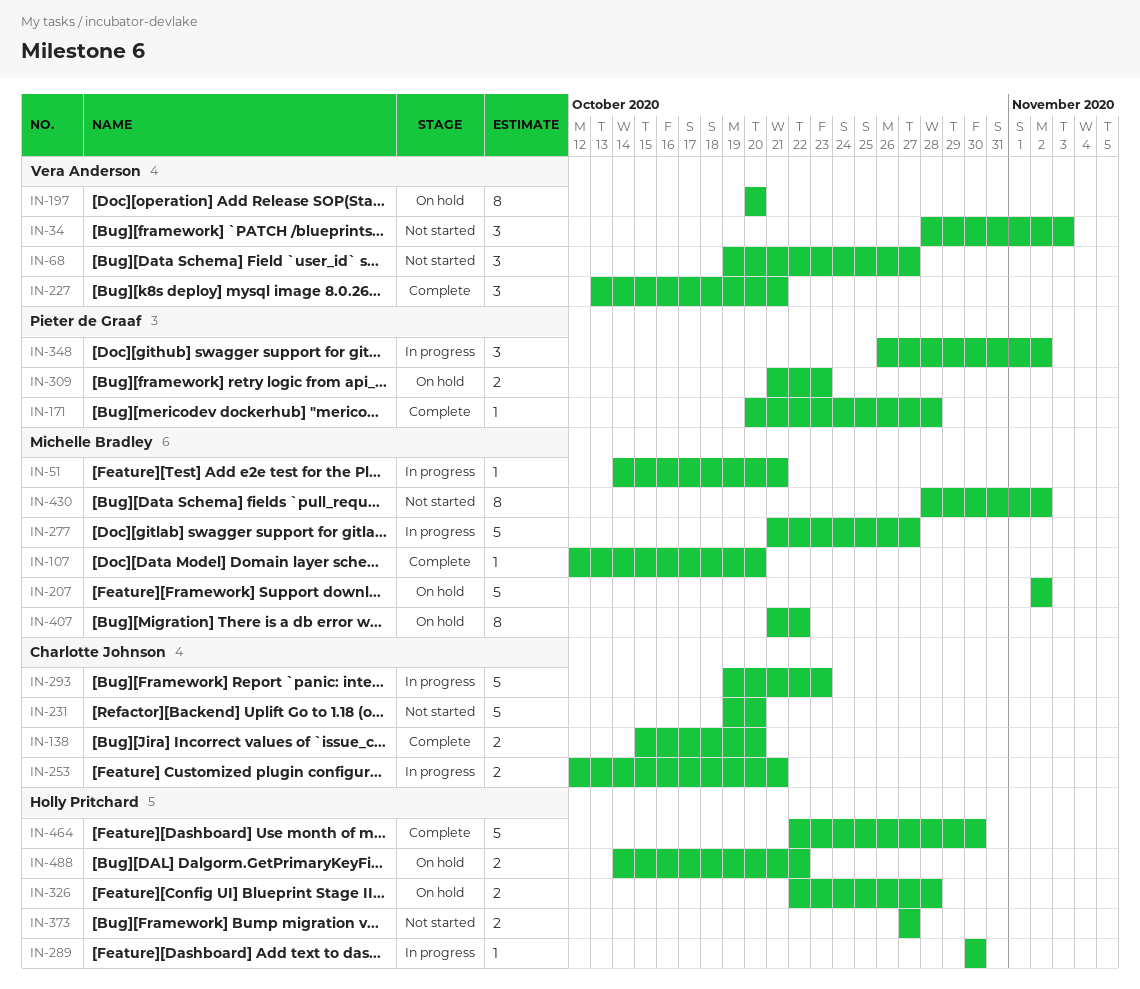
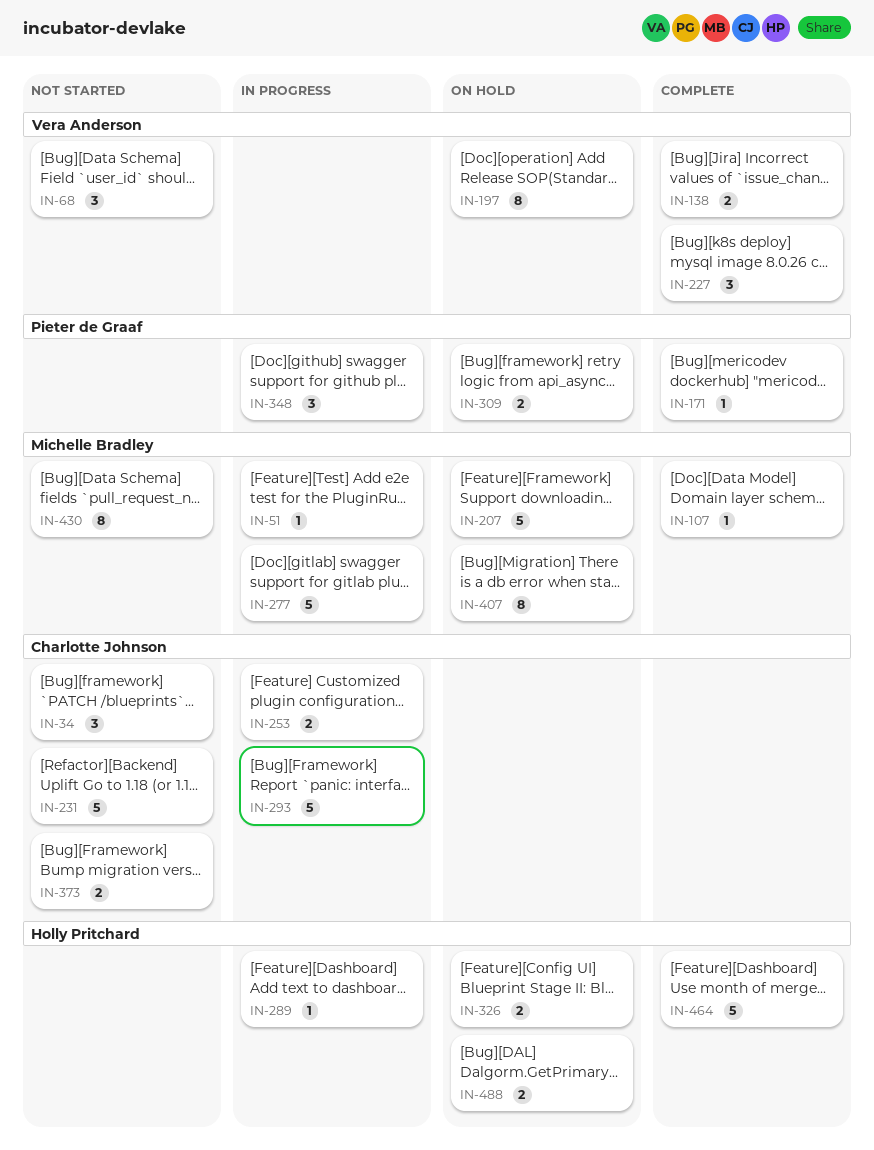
IN-34, owner: Vera Anderson -> Charlotte Johnson
IN-138, owner: Charlotte Johnson -> Vera Anderson
IN-373, owner: Holly Pritchard -> Charlotte Johnson

